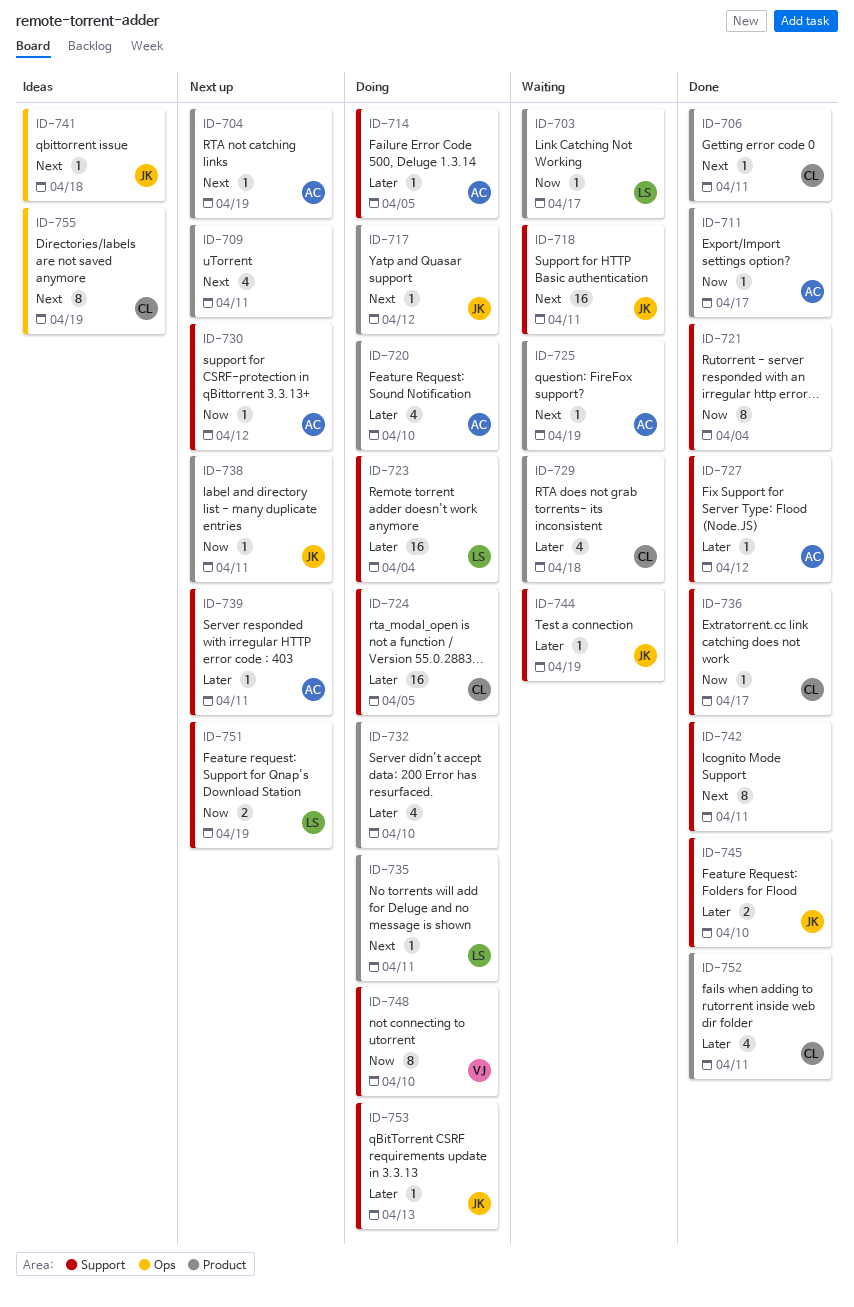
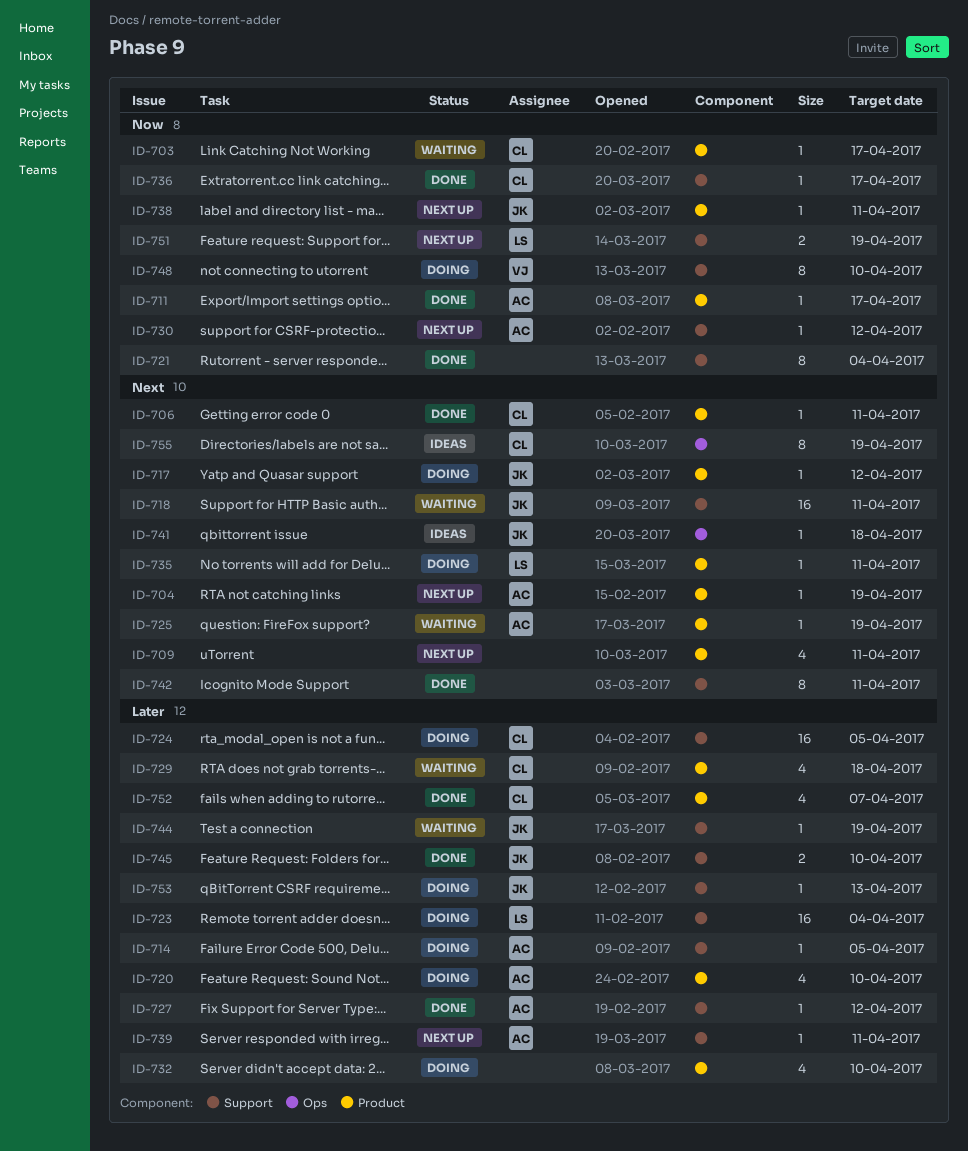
ID-703, owner: LS -> CL
ID-752, due: Apr 11 -> Apr 7

